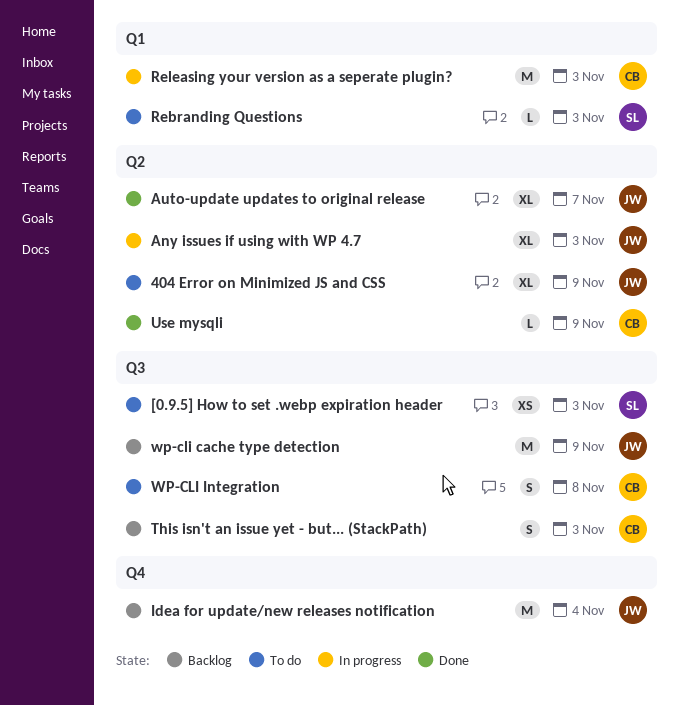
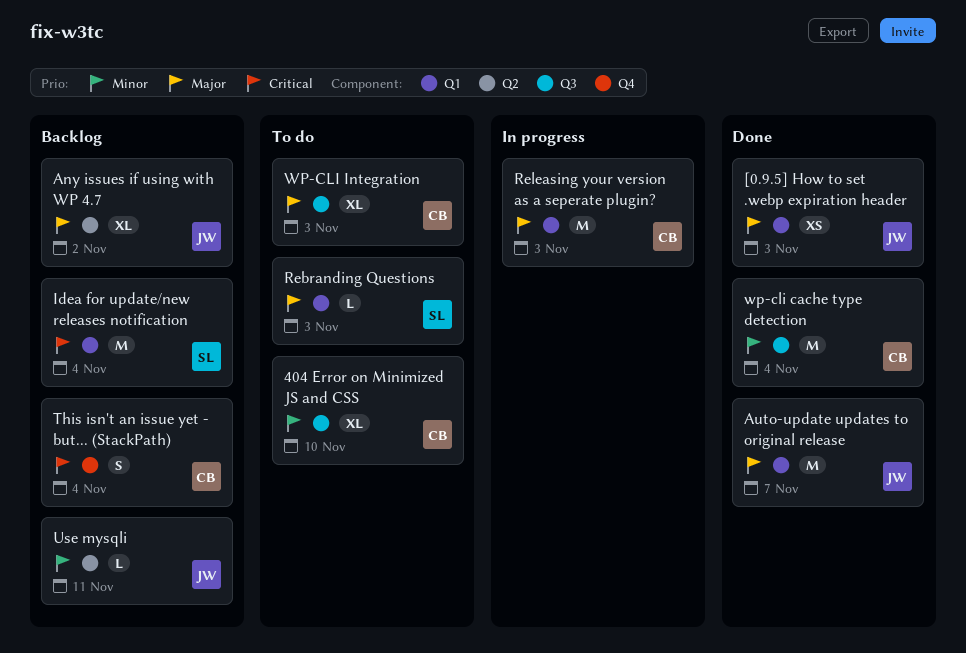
404 Error on Minimized JS and CSS, owner: JW -> CB
404 Error on Minimized JS and CSS, label: Q2 -> Q3
404 Error on Minimized JS and CSS, due: Nov 9 -> Nov 10
[0.9.5] How to set .webp expiration header, status: To do -> Done
[0.9.5] How to set .webp expiration header, owner: SL -> JW
[0.9.5] How to set .webp expiration header, label: Q3 -> Q1
Any issues if using with WP 4.7, status: In progress -> Backlog
Any issues if using with WP 4.7, due: Nov 3 -> Nov 2
Auto-update updates to original release, label: Q2 -> Q1
Auto-update updates to original release, estimate: XL -> M
Idea for update/new releases notification, owner: JW -> SL
Idea for update/new releases notification, label: Q4 -> Q1
This isn't an issue yet - but... (StackPath), label: Q3 -> Q4
This isn't an issue yet - but... (StackPath), due: Nov 3 -> Nov 4
Use mysqli, status: Done -> Backlog
Use mysqli, owner: CB -> JW
Use mysqli, due: Nov 9 -> Nov 11
wp-cli cache type detection, status: Backlog -> Done
wp-cli cache type detection, owner: JW -> CB
wp-cli cache type detection, due: Nov 9 -> Nov 4
WP-CLI Integration, estimate: S -> XL
WP-CLI Integration, due: Nov 8 -> Nov 3

